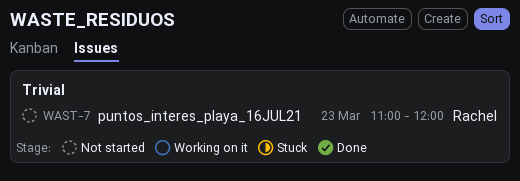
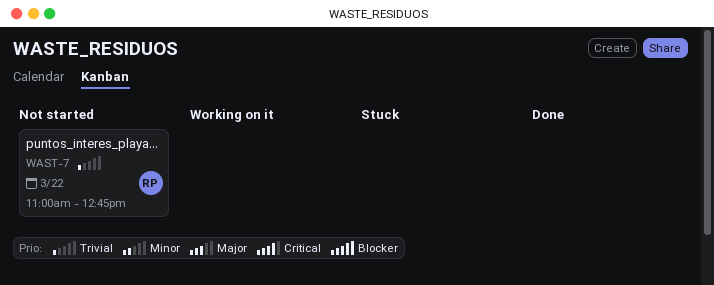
WAST-7, day: Mar 23 -> Mar 22
WAST-7, ends: 12:00 -> 12:45

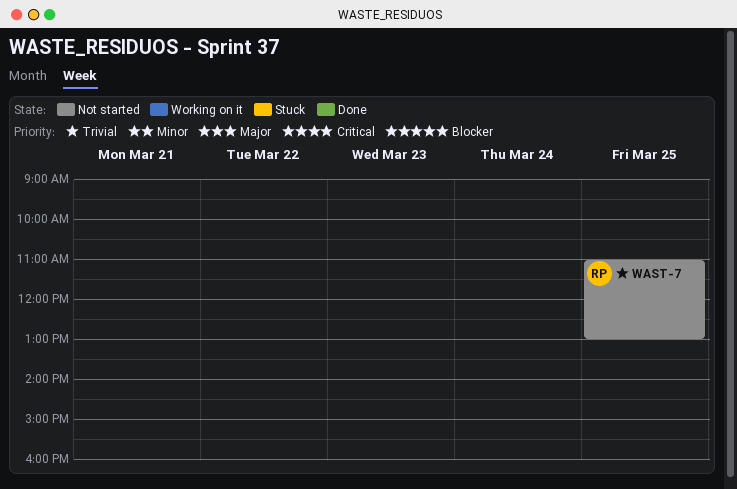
WAST-7, day: Mar 22 -> Mar 25
WAST-7, ends: 12:45 -> 13:00

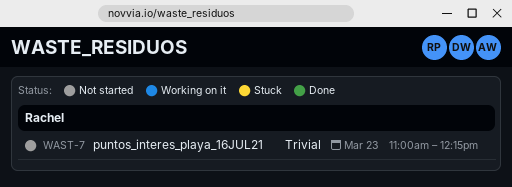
WAST-7, day: Mar 25 -> Mar 23
WAST-7, ends: 13:00 -> 12:15

